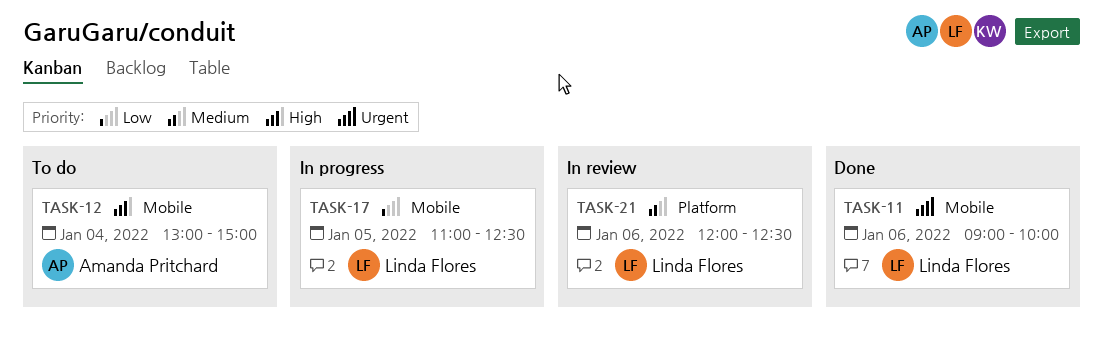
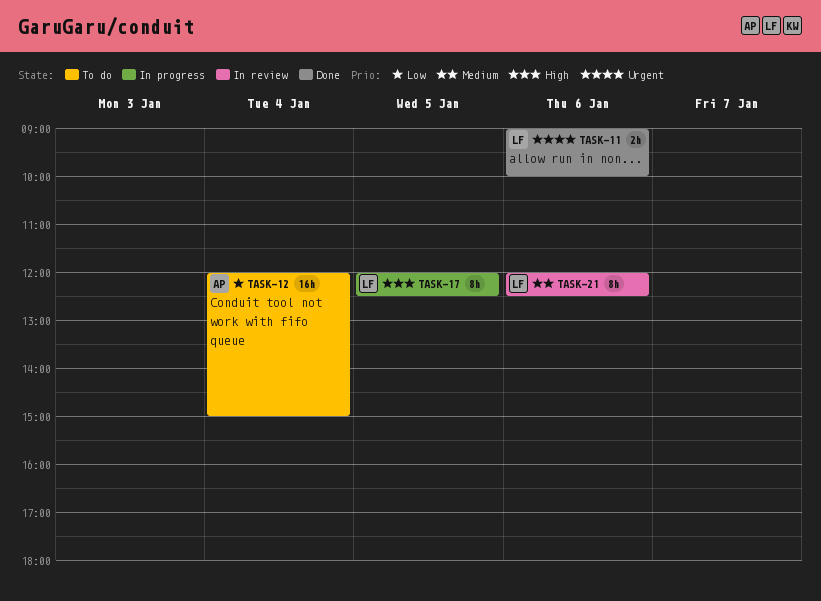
TASK-12, priority: High -> Low
TASK-12, begins: 13:00 -> 12:00
TASK-17, priority: Low -> High
TASK-17, begins: 11:00 -> 12:00

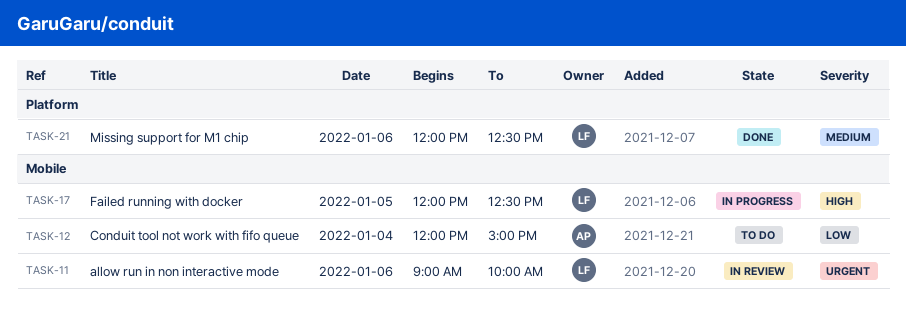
TASK-11, status: Done -> In review
TASK-21, status: In review -> Done

